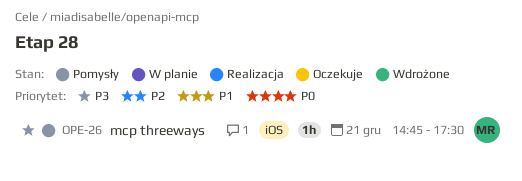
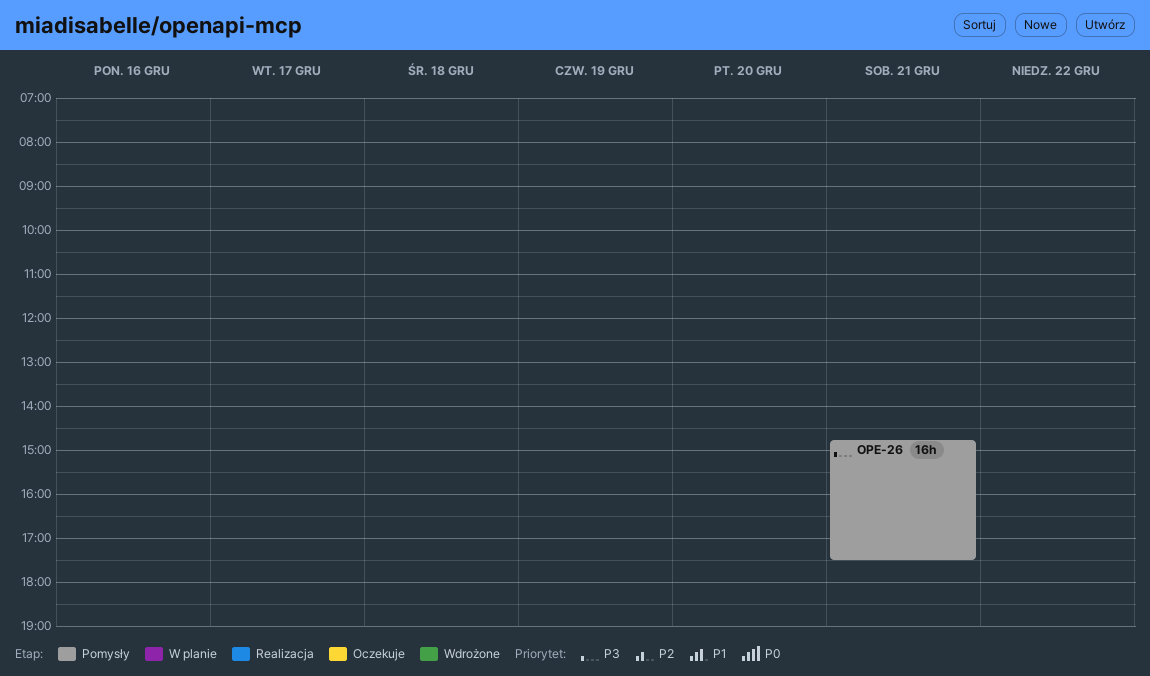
OPE-26, estimate: 1h -> 16h

